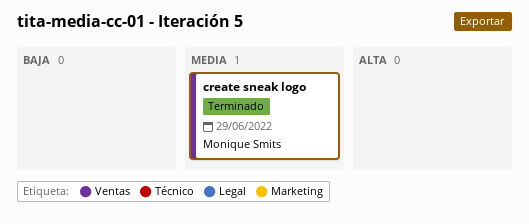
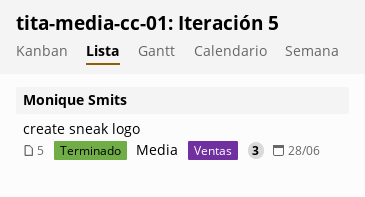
create sneak logo, due: Jun 29 -> Jun 28

